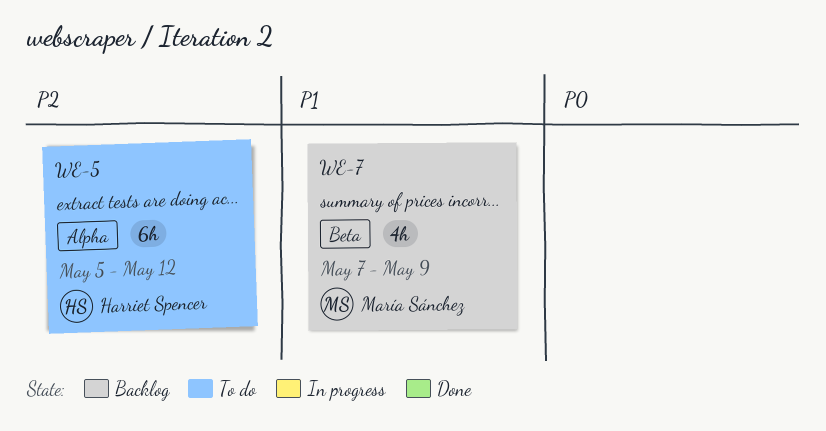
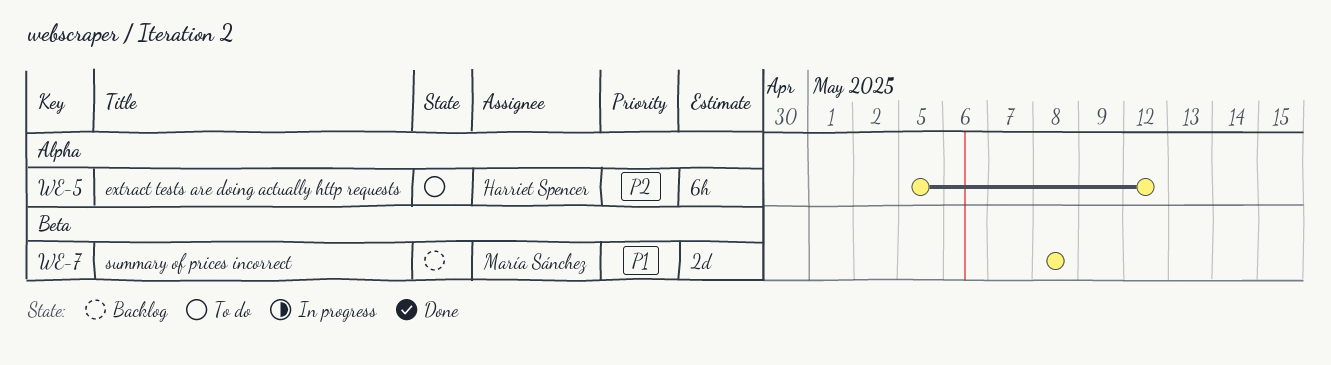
WE-7, estimate: 4h -> 2d
WE-7, start: May 7 -> May 8
WE-7, due: May 9 -> May 8

